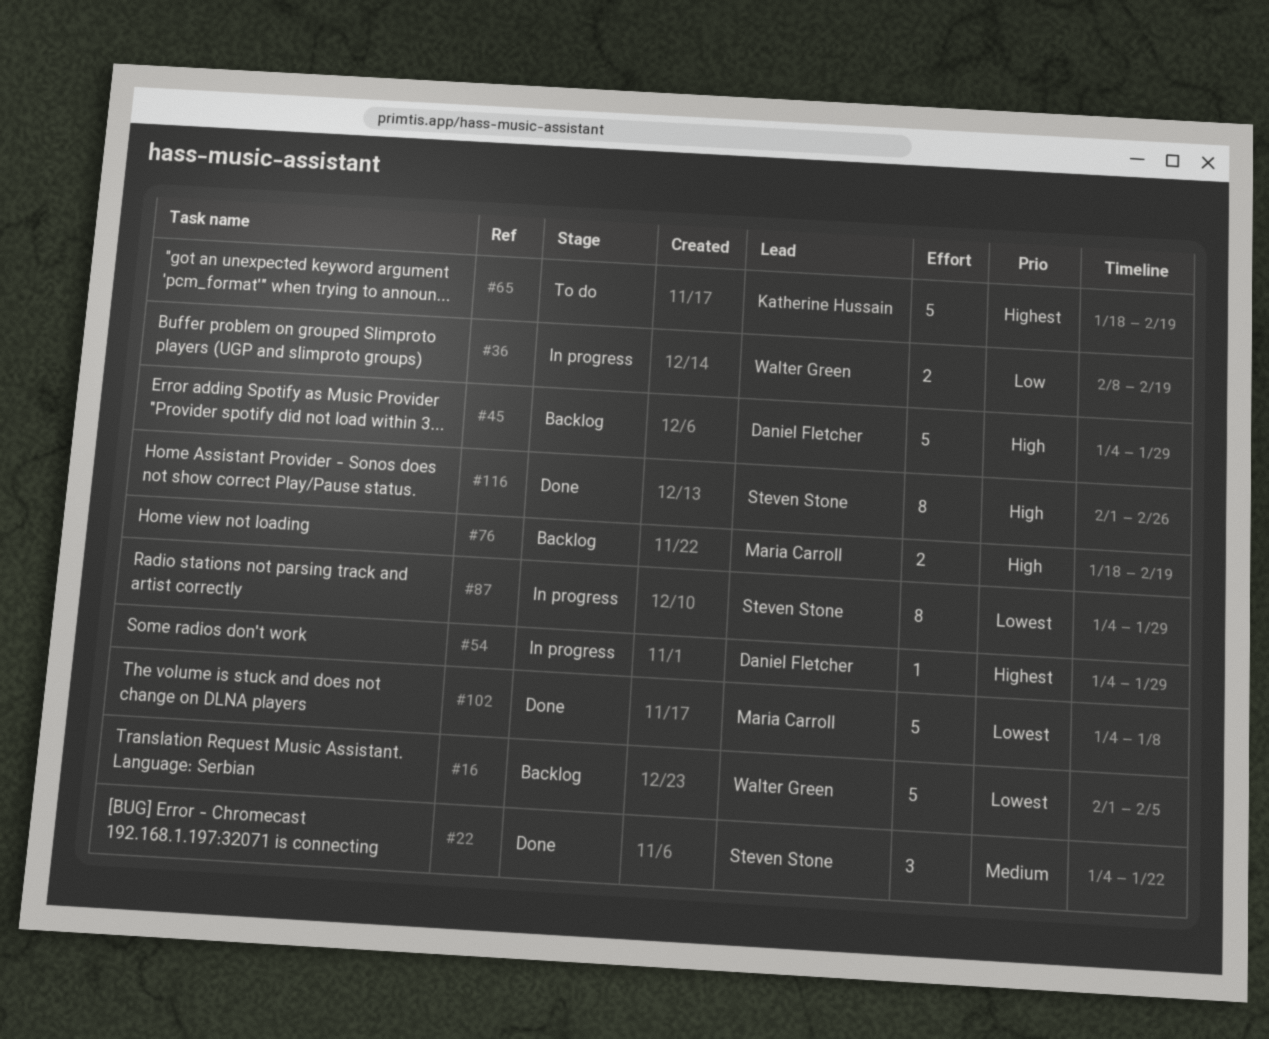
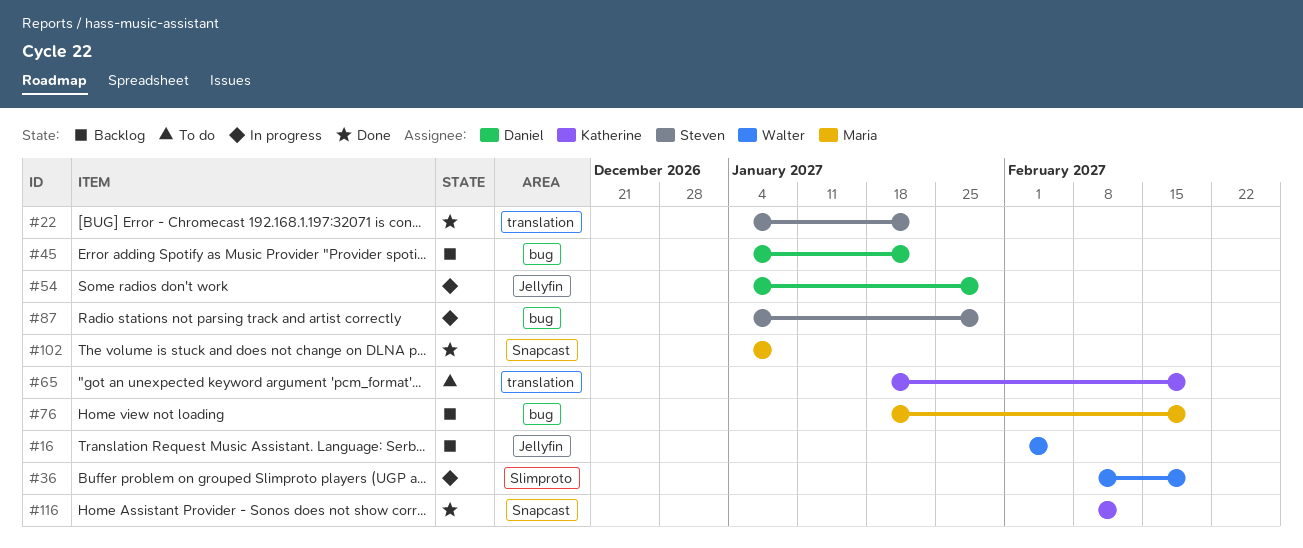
#45, due: Jan 29 -> Jan 22
#116, owner: Steven Stone -> Katherine Hussain
#116, start: Feb 1 -> Feb 8
#116, due: Feb 26 -> Feb 12

